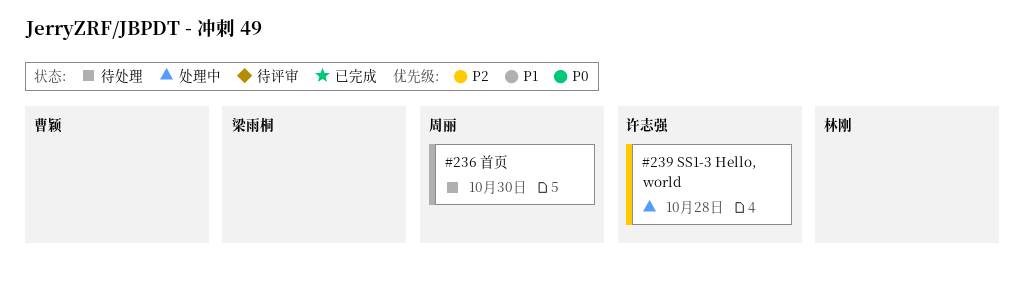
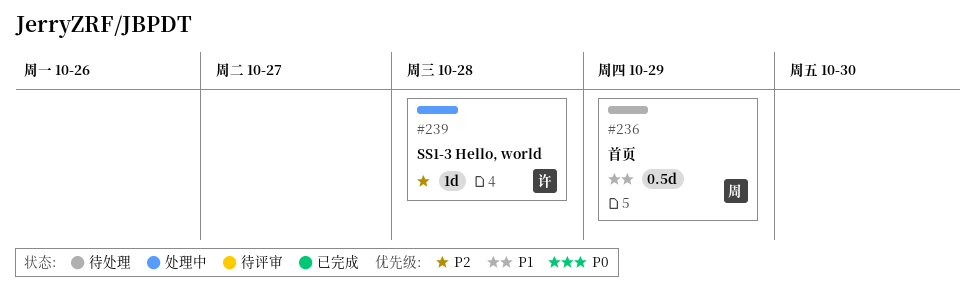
#236, due: Oct 30 -> Oct 29

